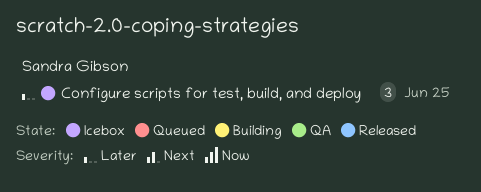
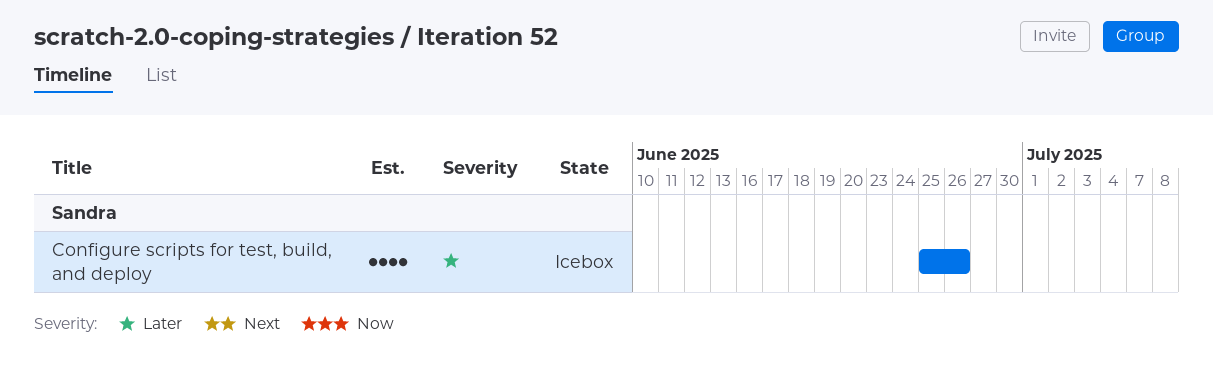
Configure scripts for test, build, and deploy, estimate: 3 -> 4
Configure scripts for test, build, and deploy, due: Jun 25 -> Jun 26

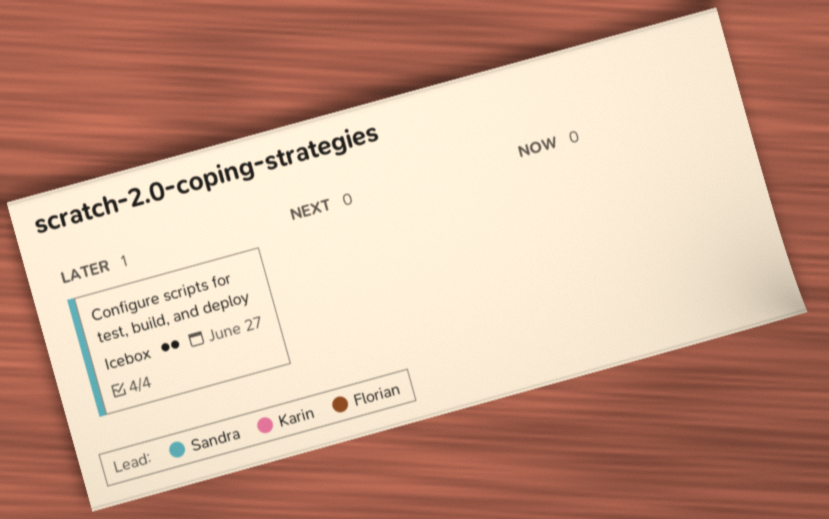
Configure scripts for test, build, and deploy, estimate: 4 -> 2
Configure scripts for test, build, and deploy, due: Jun 26 -> Jun 27

